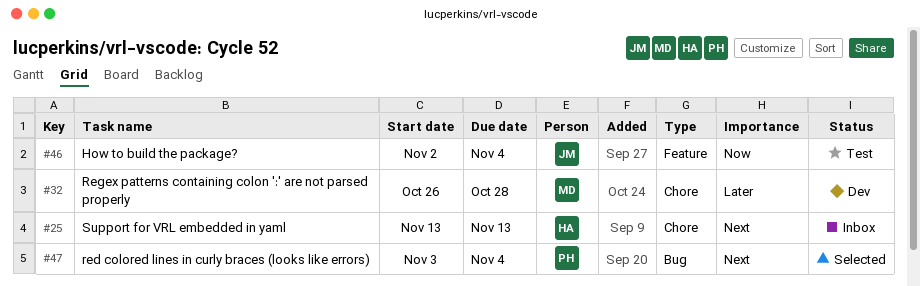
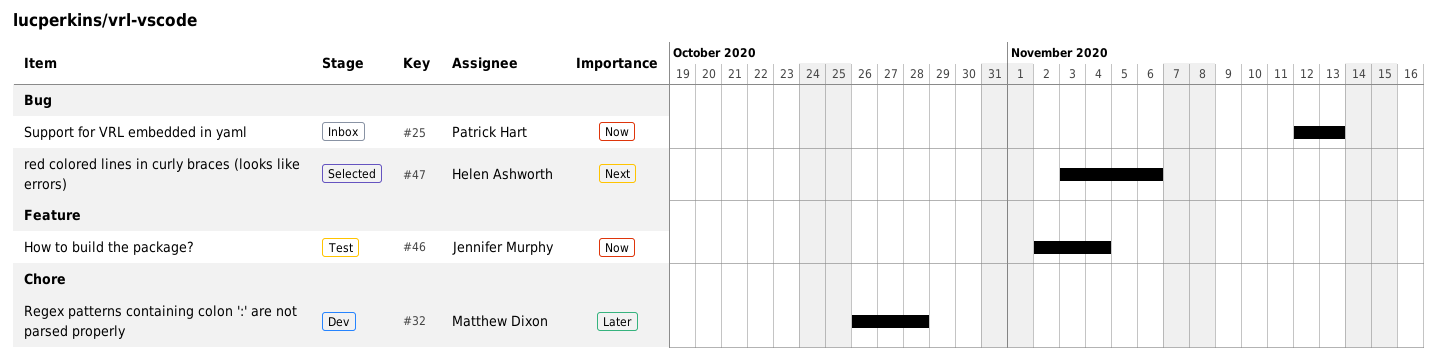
#25, owner: Helen Ashworth -> Patrick Hart
#25, priority: Next -> Now
#25, label: Chore -> Bug
#25, start: Nov 13 -> Nov 12
#47, owner: Patrick Hart -> Helen Ashworth
#47, due: Nov 4 -> Nov 6

